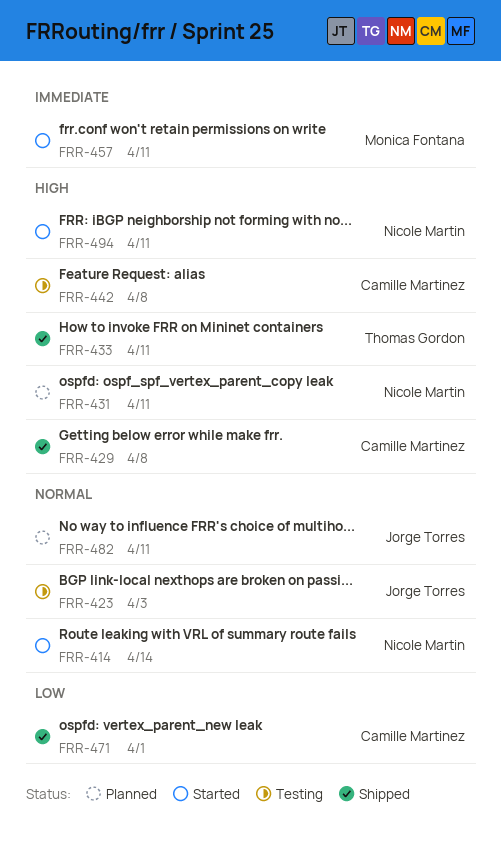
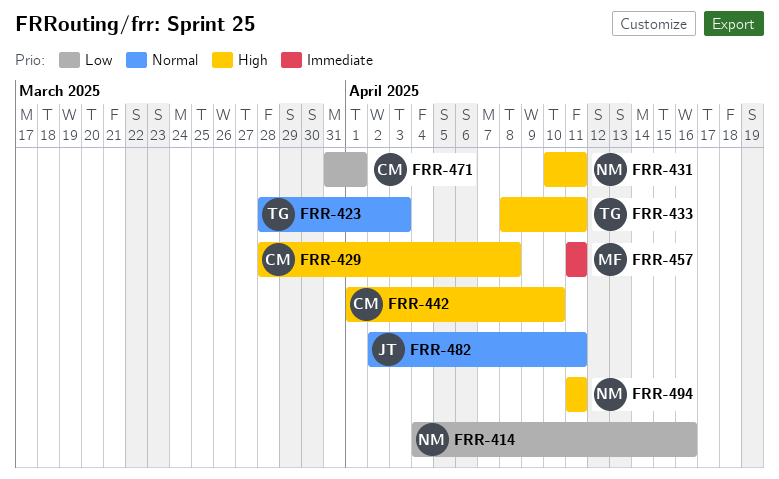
FRR-414, priority: Normal -> Low
FRR-414, due: Apr 14 -> Apr 16
FRR-423, owner: Jorge Torres -> Thomas Gordon
FRR-442, due: Apr 8 -> Apr 10

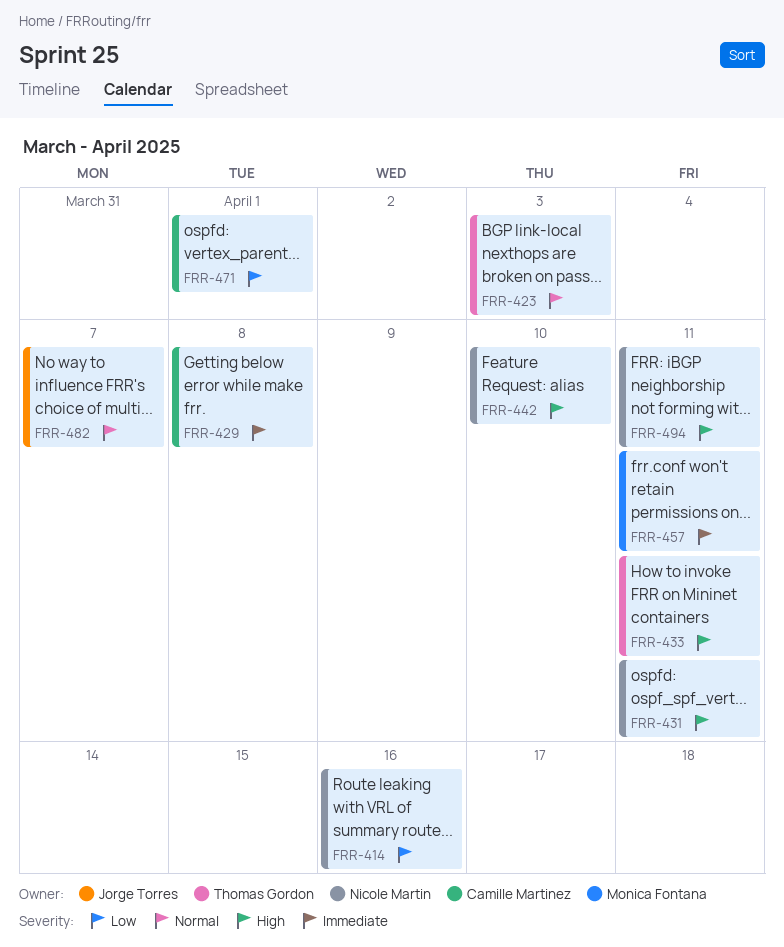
FRR-429, priority: High -> Immediate
FRR-442, owner: Camille Martinez -> Nicole Martin
FRR-482, due: Apr 11 -> Apr 7

